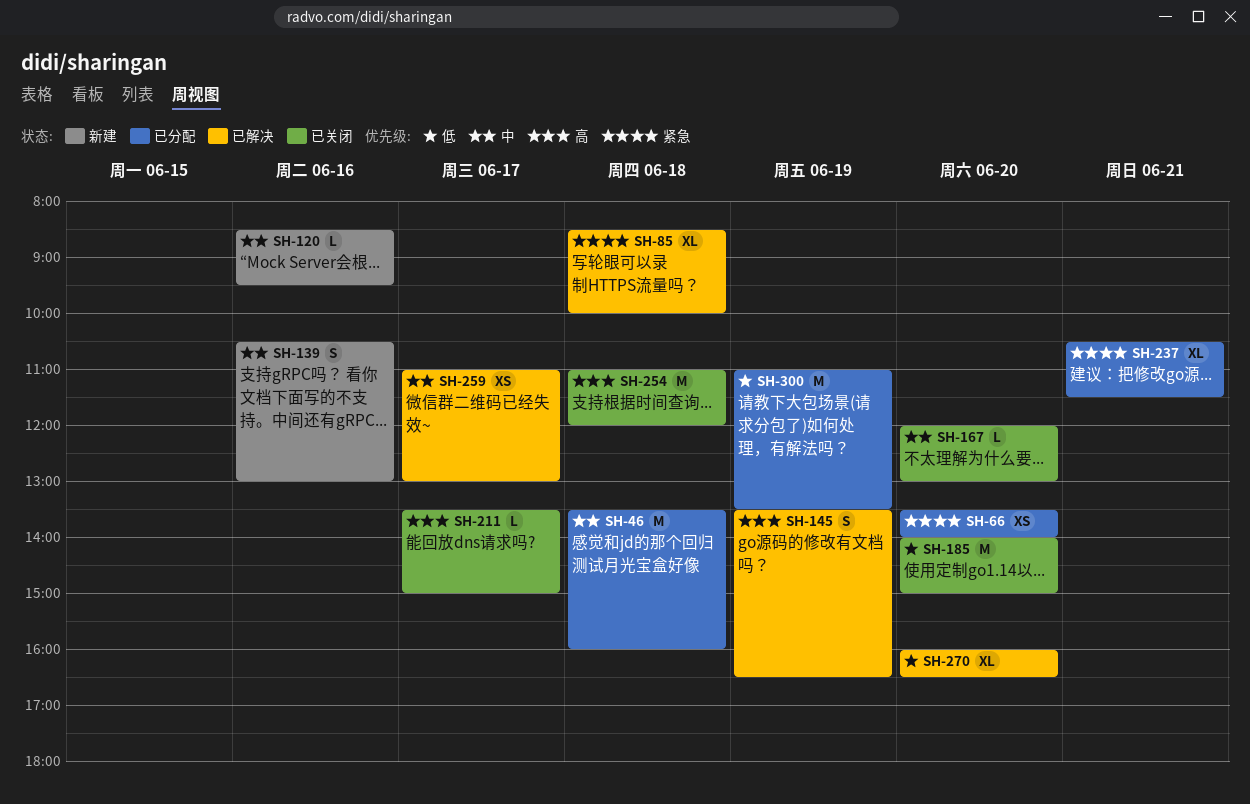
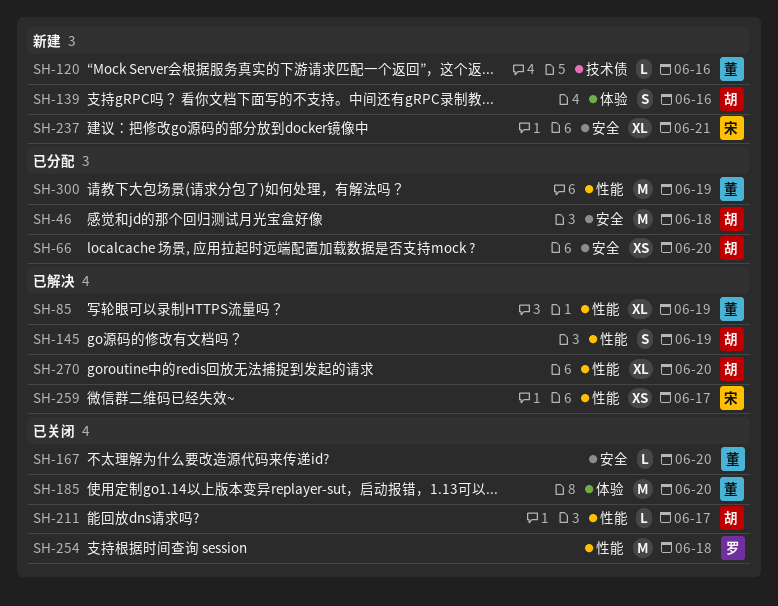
SH-85, day: Jun 18 -> Jun 19
SH-237, status: 已分配 -> 新建

